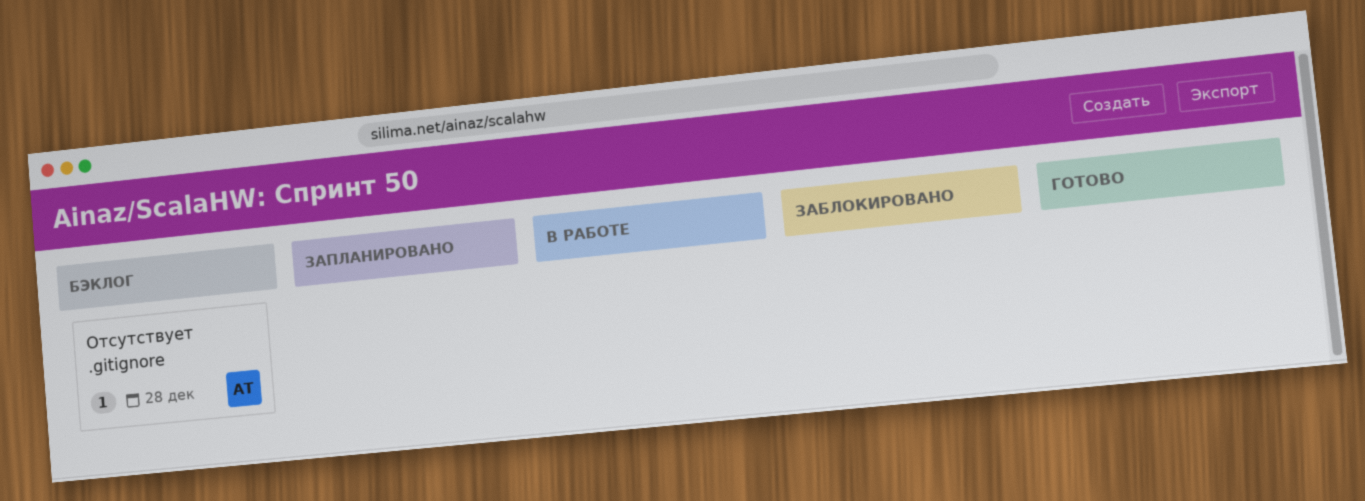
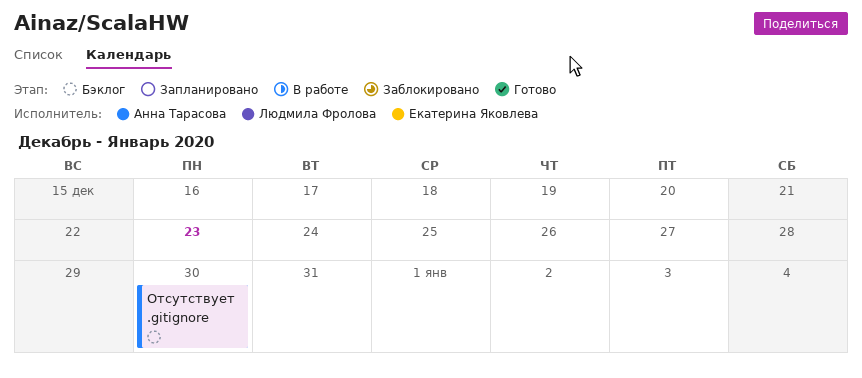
Отсутствует .gitignore, due: Dec 28 -> Dec 30

